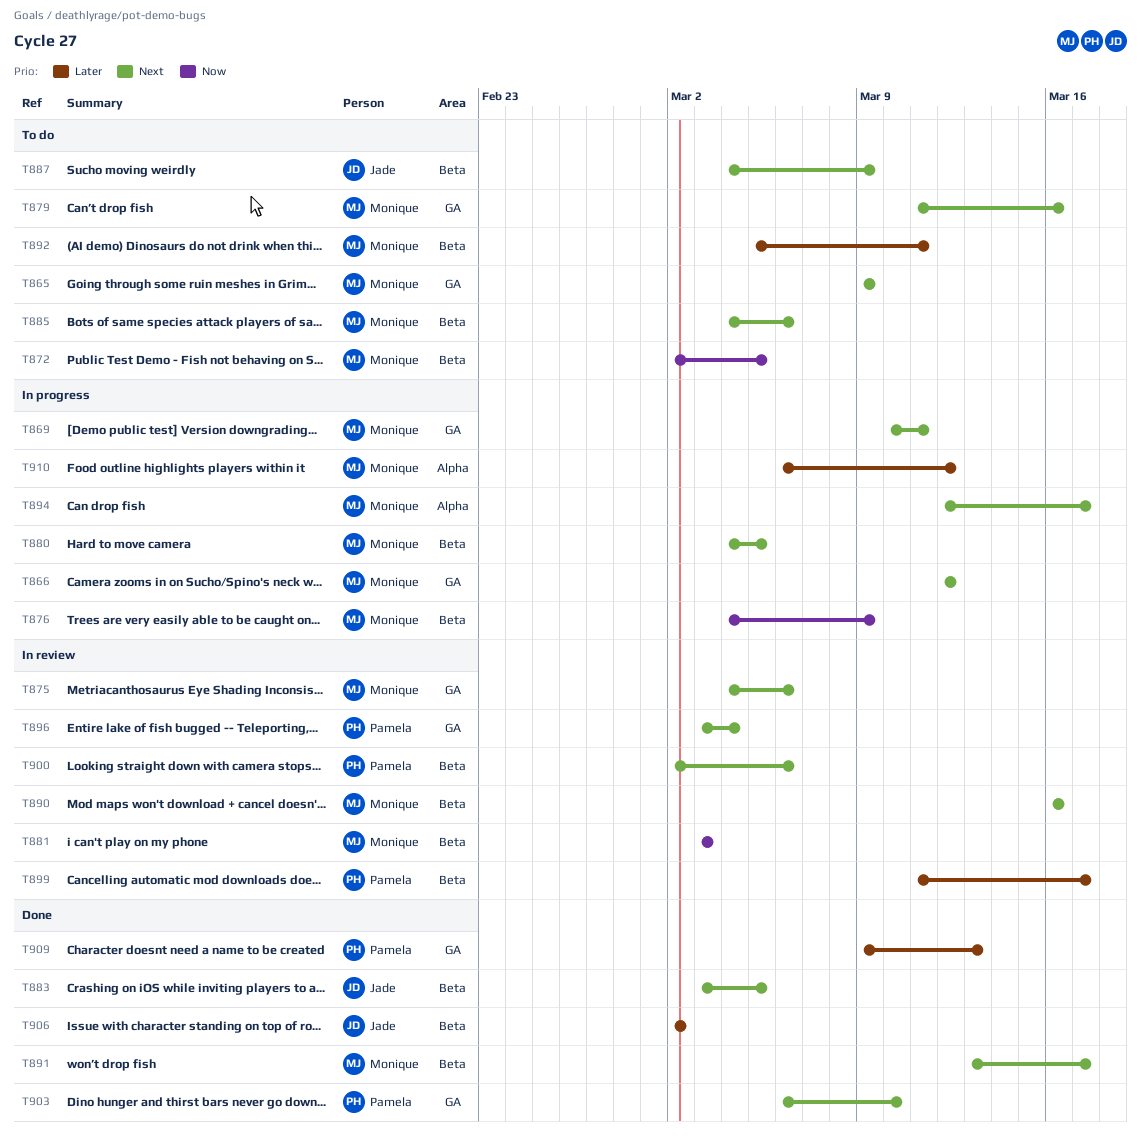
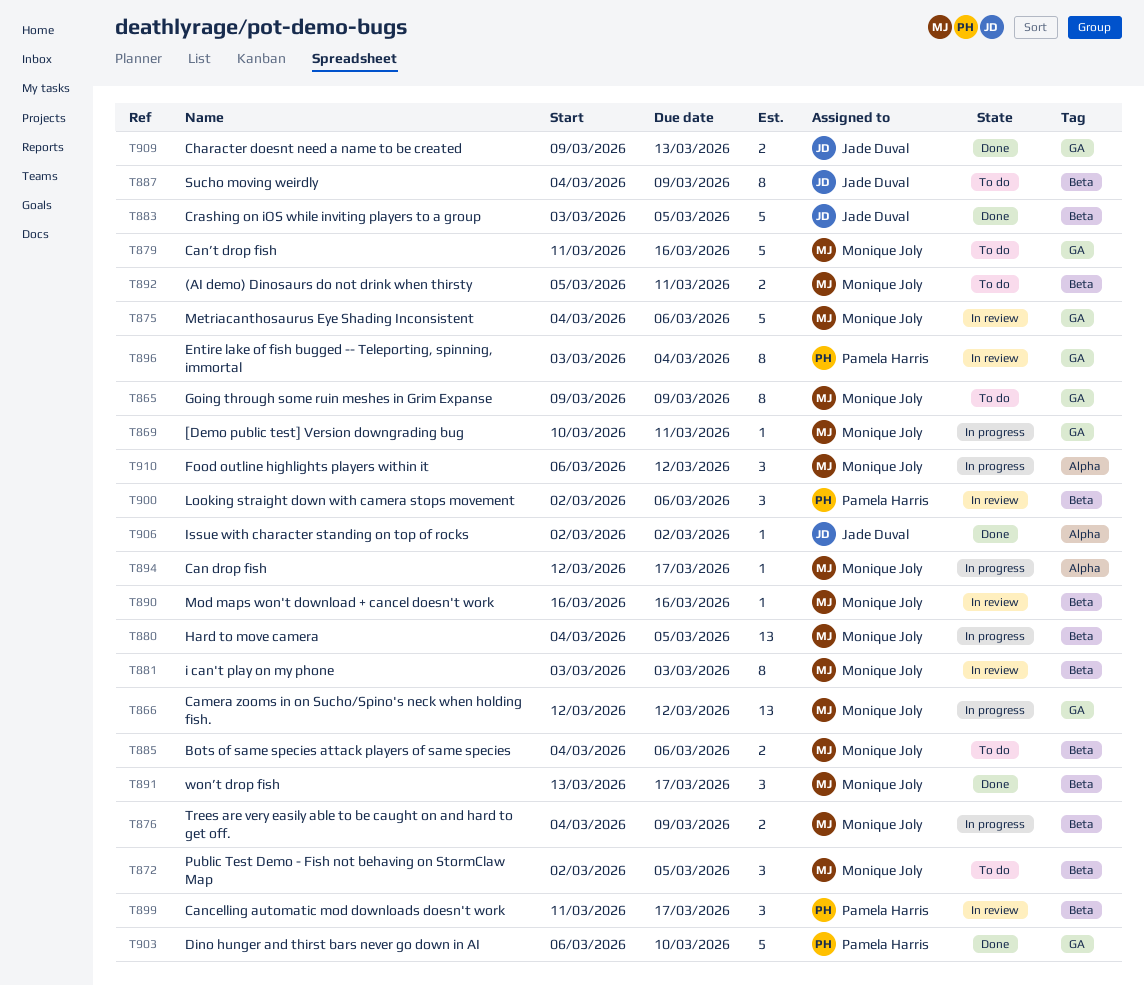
T906, label: Beta -> Alpha
T909, owner: Pamela Harris -> Jade Duval

